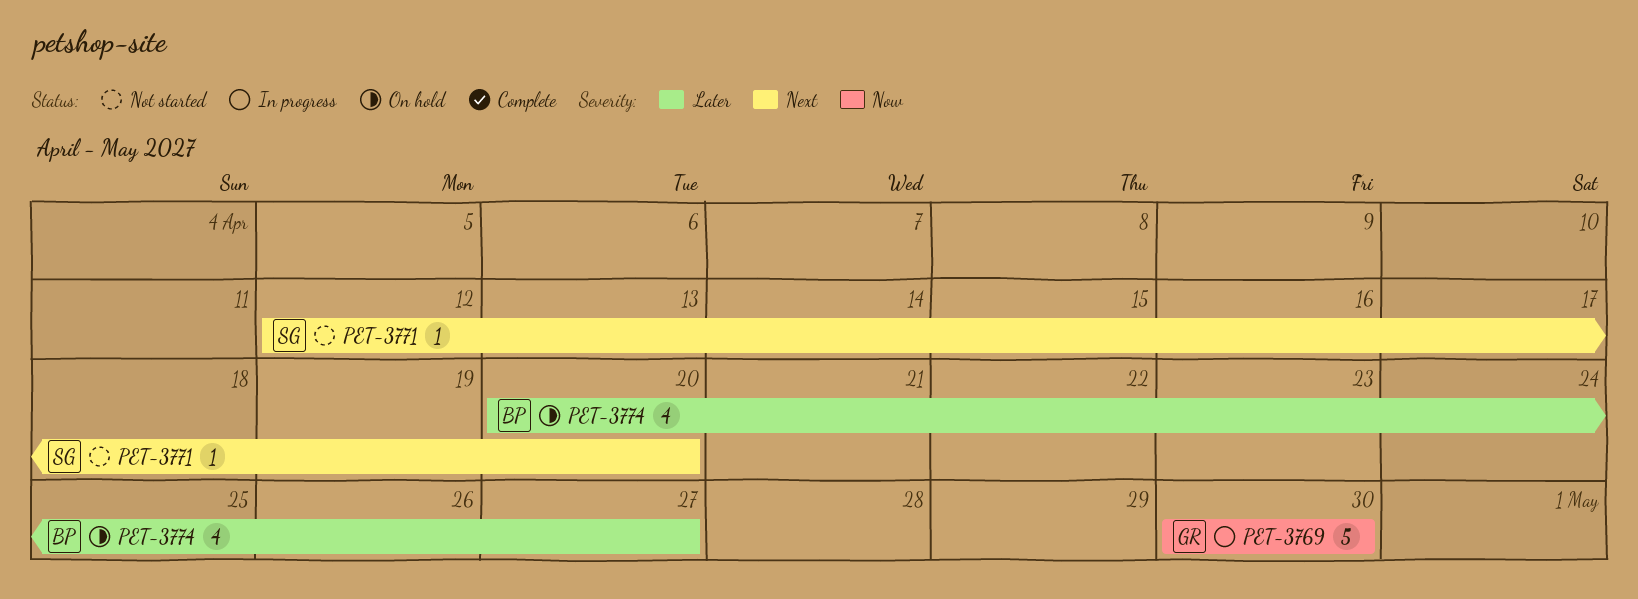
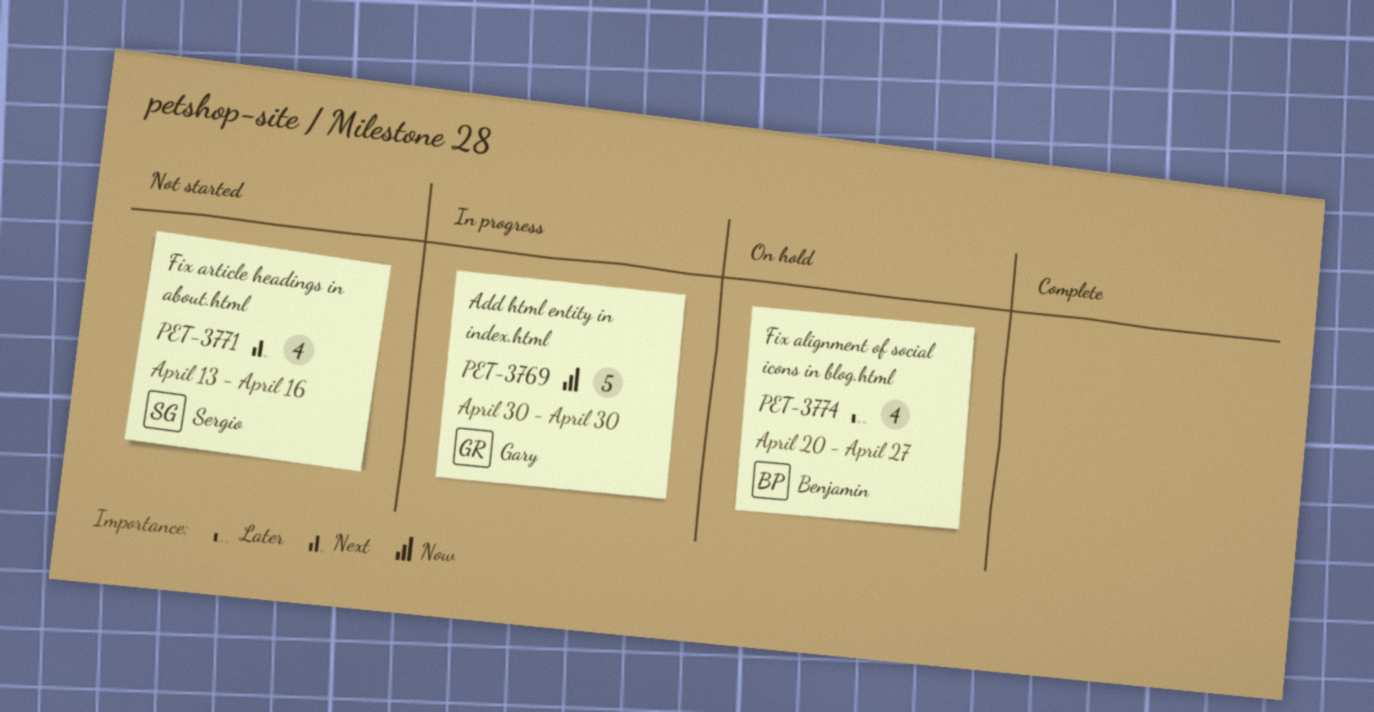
PET-3771, estimate: 1 -> 4
PET-3771, start: Apr 12 -> Apr 13
PET-3771, due: Apr 20 -> Apr 16

